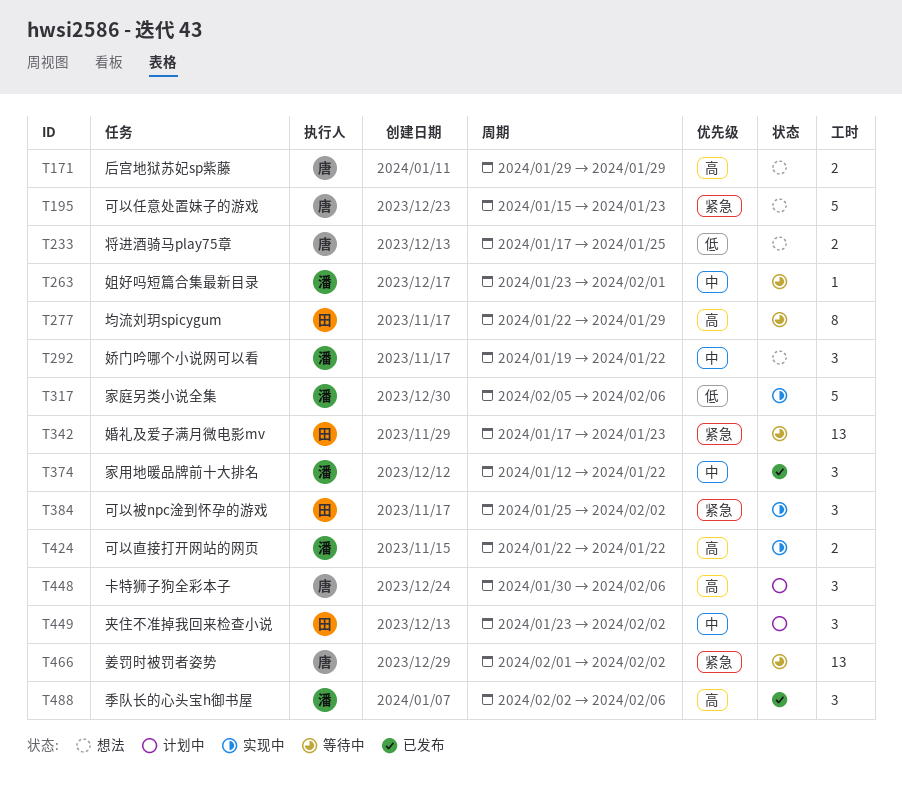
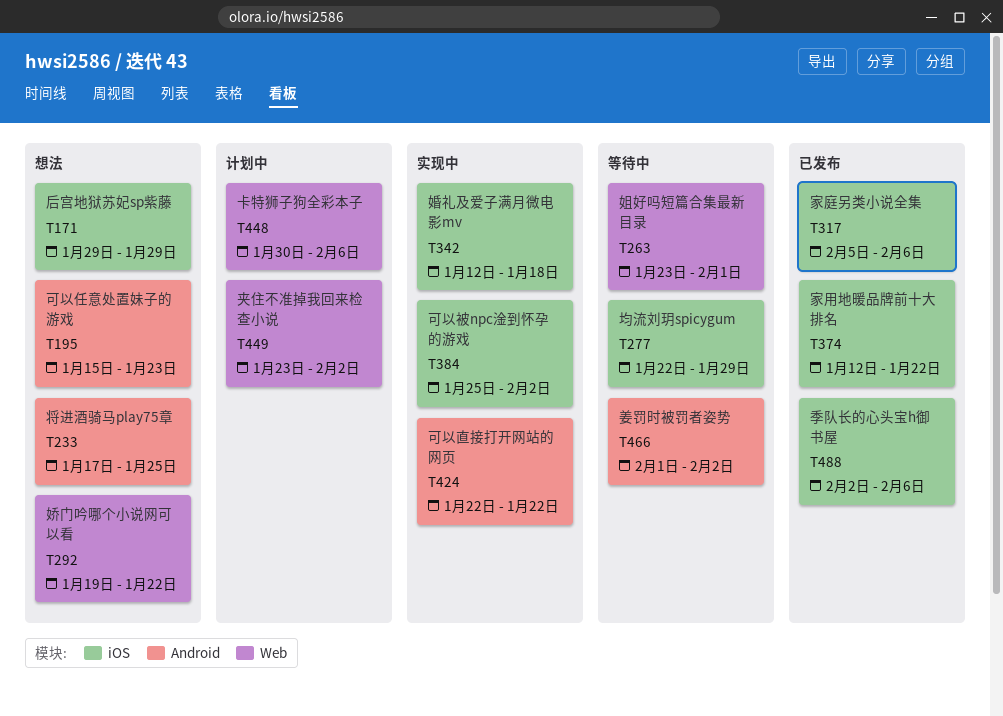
T317, status: 实现中 -> 已发布
T342, status: 等待中 -> 实现中
T342, start: Jan 17 -> Jan 12
T342, due: Jan 23 -> Jan 18

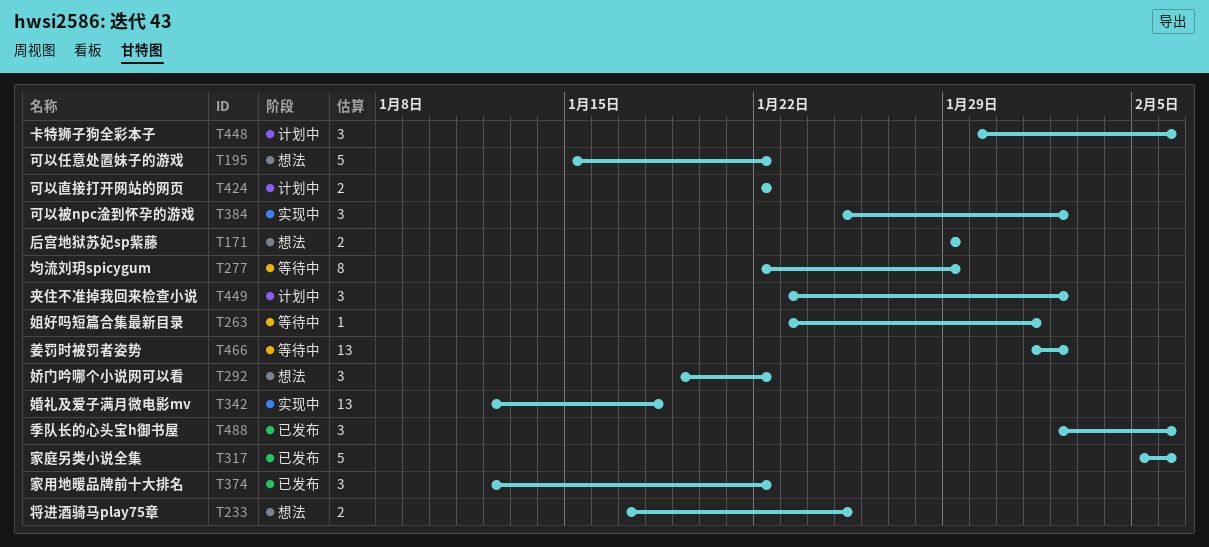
T195, due: Jan 23 -> Jan 22
T424, status: 实现中 -> 计划中

